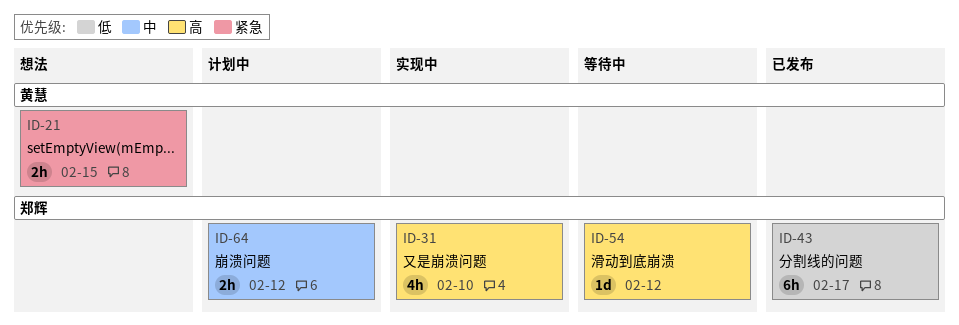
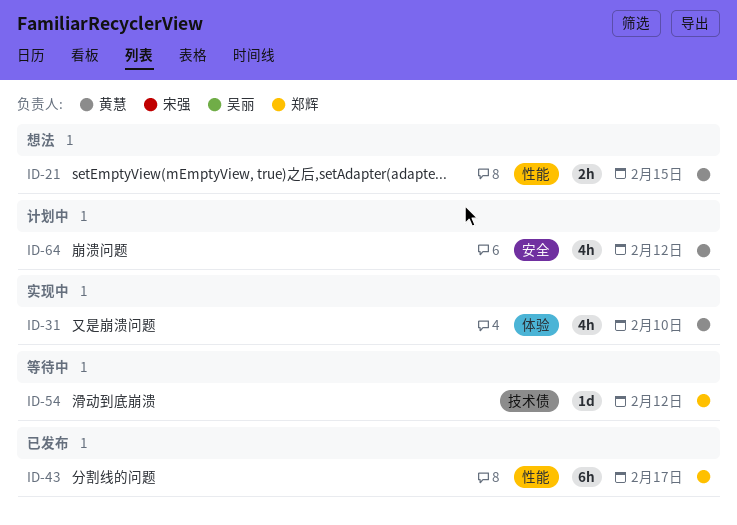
ID-31, owner: 郑辉 -> 黄慧
ID-64, owner: 郑辉 -> 黄慧
ID-64, estimate: 2h -> 4h

